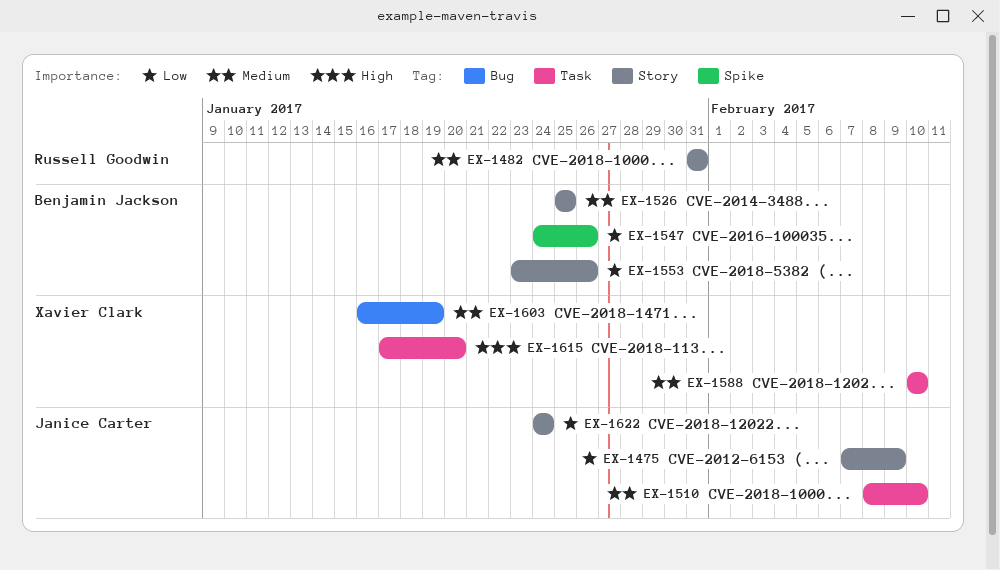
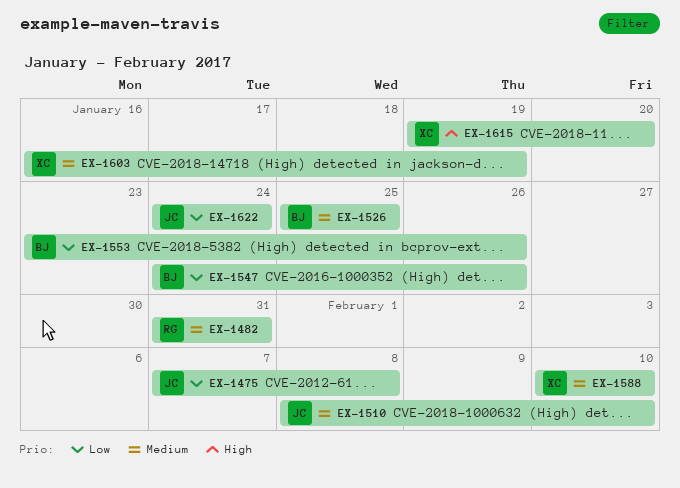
EX-1475, due: Feb 9 -> Feb 8
EX-1615, start: Jan 17 -> Jan 19

